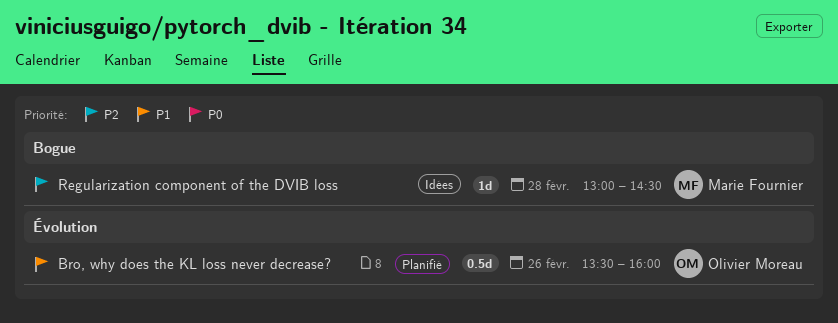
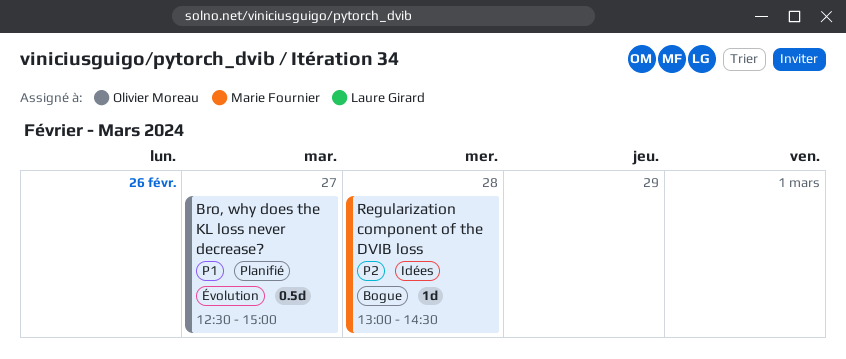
Bro, why does the KL loss never decrease?, day: Feb 26 -> Feb 27
Bro, why does the KL loss never decrease?, begins: 13:30 -> 12:30
Bro, why does the KL loss never decrease?, ends: 16:00 -> 15:00

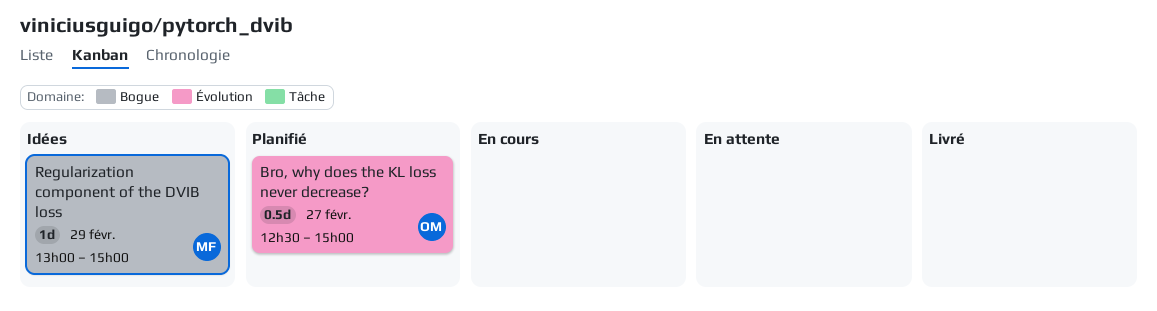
Regularization component of the DVIB loss, day: Feb 28 -> Feb 29
Regularization component of the DVIB loss, ends: 14:30 -> 15:00

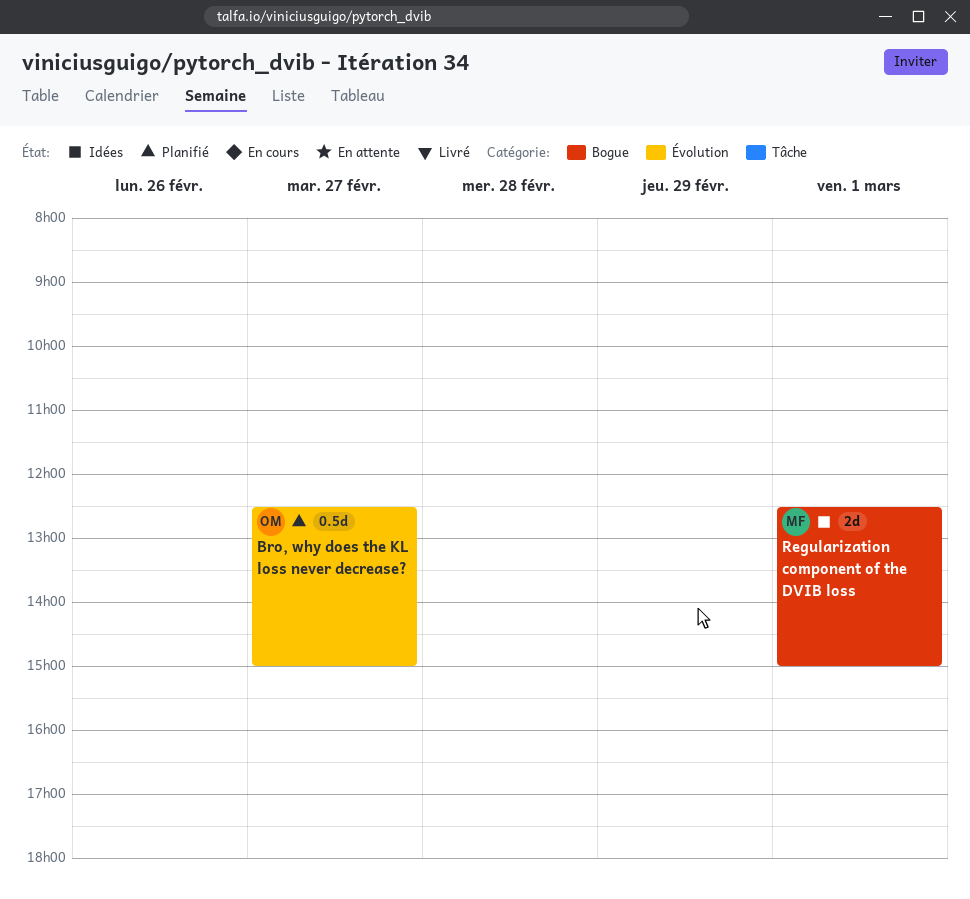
Regularization component of the DVIB loss, estimate: 1d -> 2d
Regularization component of the DVIB loss, day: Feb 29 -> Mar 1
Regularization component of the DVIB loss, begins: 13:00 -> 12:30

